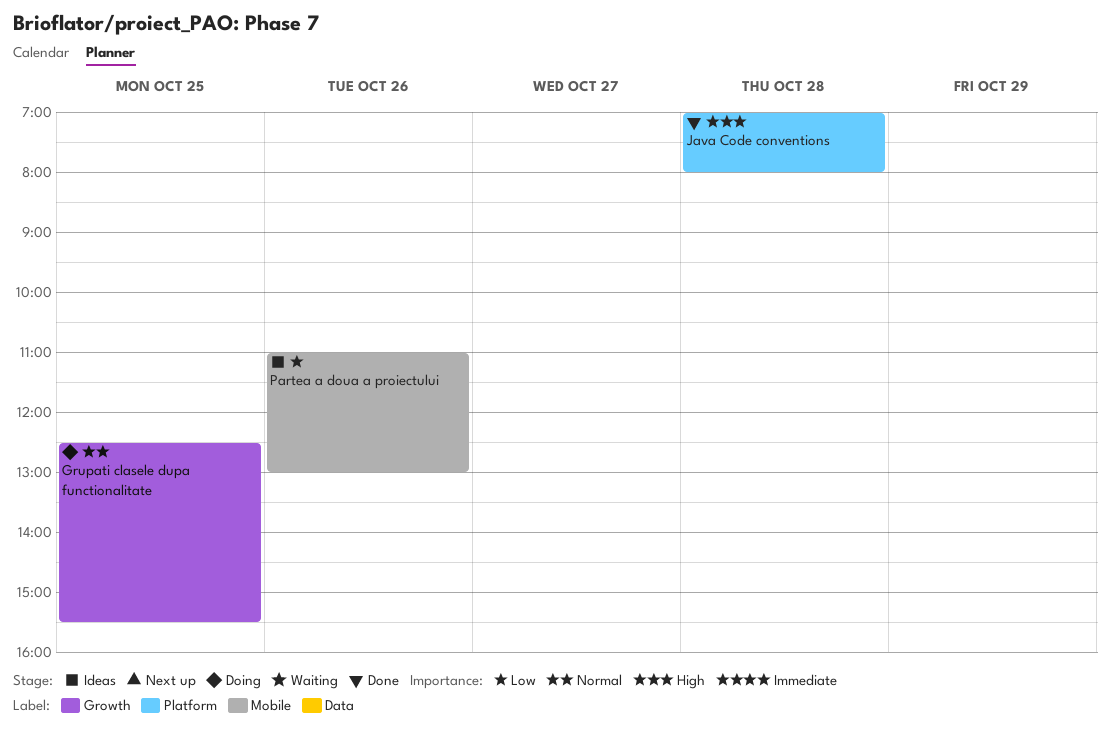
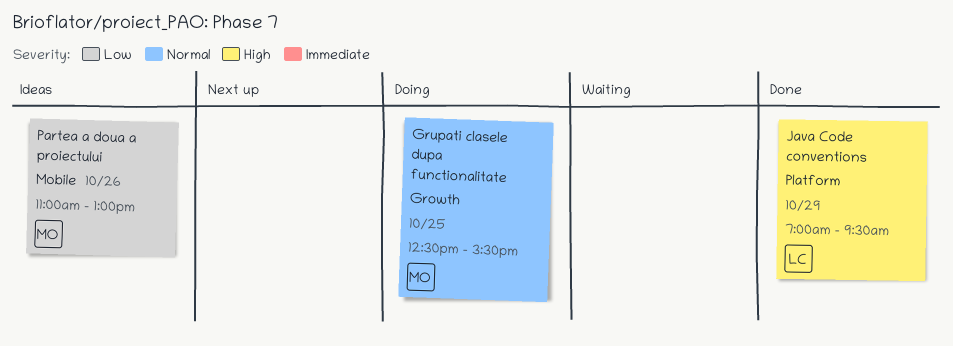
Java Code conventions, day: Oct 28 -> Oct 29
Java Code conventions, ends: 08:00 -> 09:30

